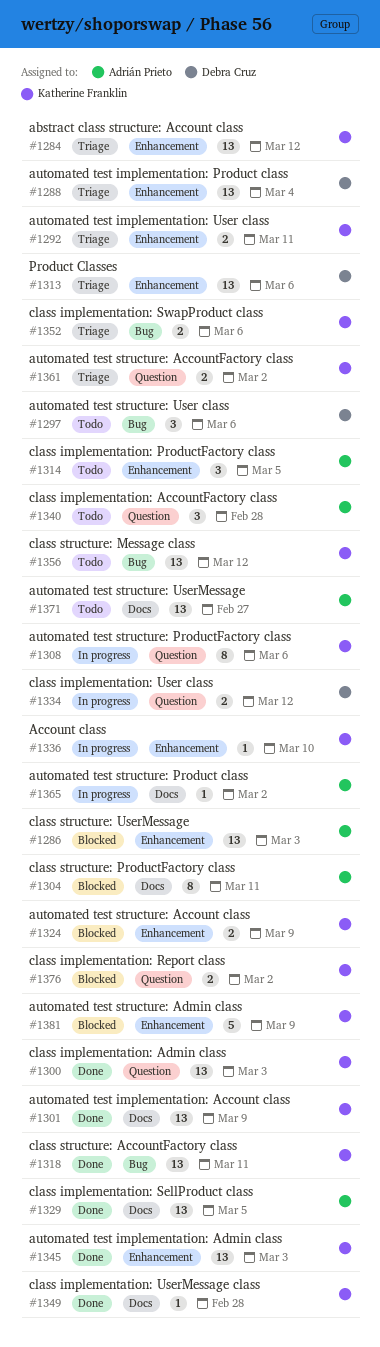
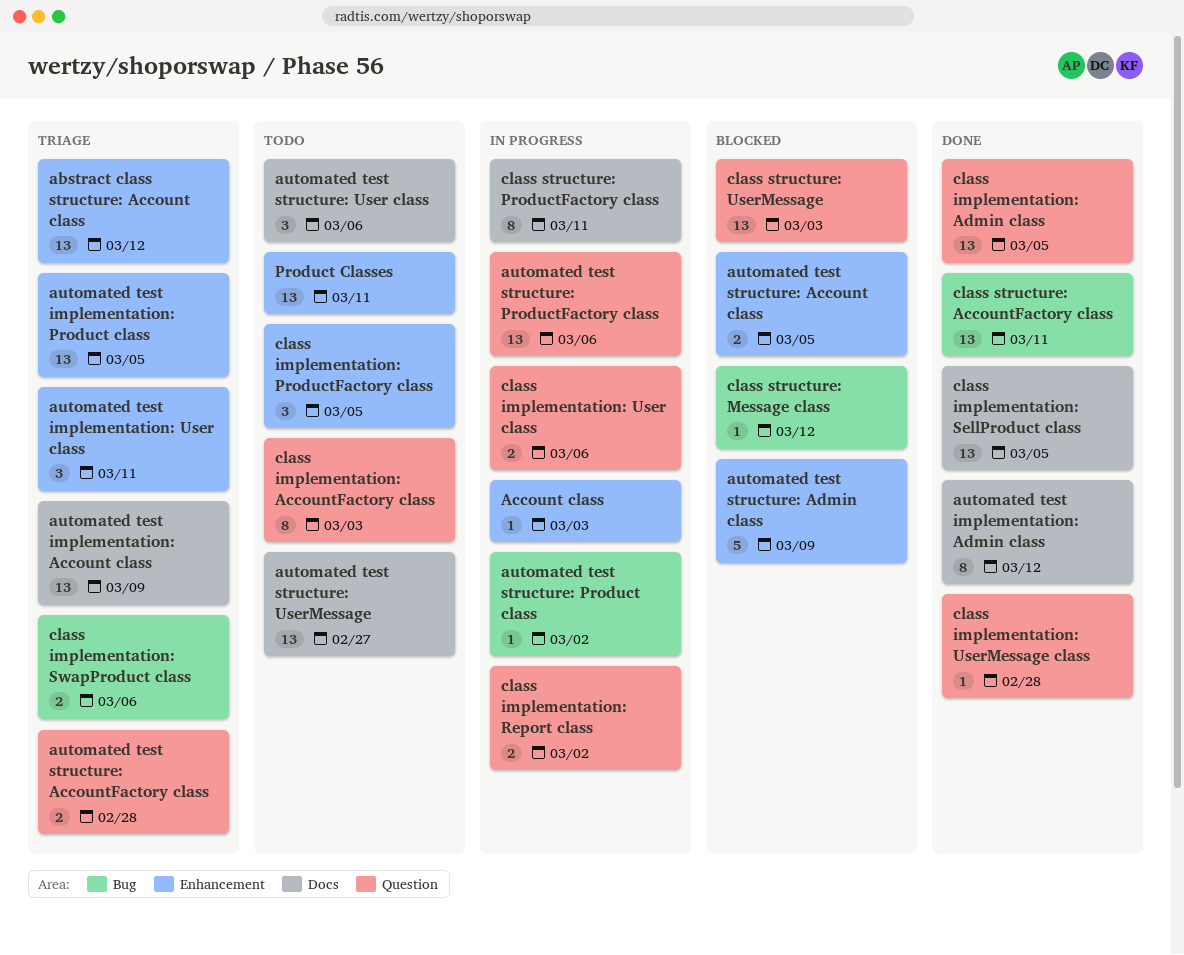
Account class, due: Mar 10 -> Mar 3
automated test implementation: Account class, status: Done -> Triage
automated test implementation: Admin class, label: Enhancement -> Docs
automated test implementation: Admin class, estimate: 13 -> 8
automated test implementation: Admin class, due: Mar 3 -> Mar 12
automated test implementation: Product class, due: Mar 4 -> Mar 5
automated test implementation: User class, estimate: 2 -> 3
automated test structure: Account class, due: Mar 9 -> Mar 5
automated test structure: AccountFactory class, due: Mar 2 -> Feb 28
automated test structure: Product class, label: Docs -> Bug
automated test structure: ProductFactory class, estimate: 8 -> 13
automated test structure: User class, label: Bug -> Docs
class implementation: AccountFactory class, estimate: 3 -> 8
class implementation: AccountFactory class, due: Feb 28 -> Mar 3
class implementation: Admin class, due: Mar 3 -> Mar 5
class implementation: Report class, status: Blocked -> In progress
class implementation: User class, due: Mar 12 -> Mar 6
class implementation: UserMessage class, label: Docs -> Question
class structure: Message class, status: Todo -> Blocked
class structure: Message class, estimate: 13 -> 1
class structure: ProductFactory class, status: Blocked -> In progress
class structure: UserMessage, label: Enhancement -> Question
Product Classes, status: Triage -> Todo
Product Classes, due: Mar 6 -> Mar 11

